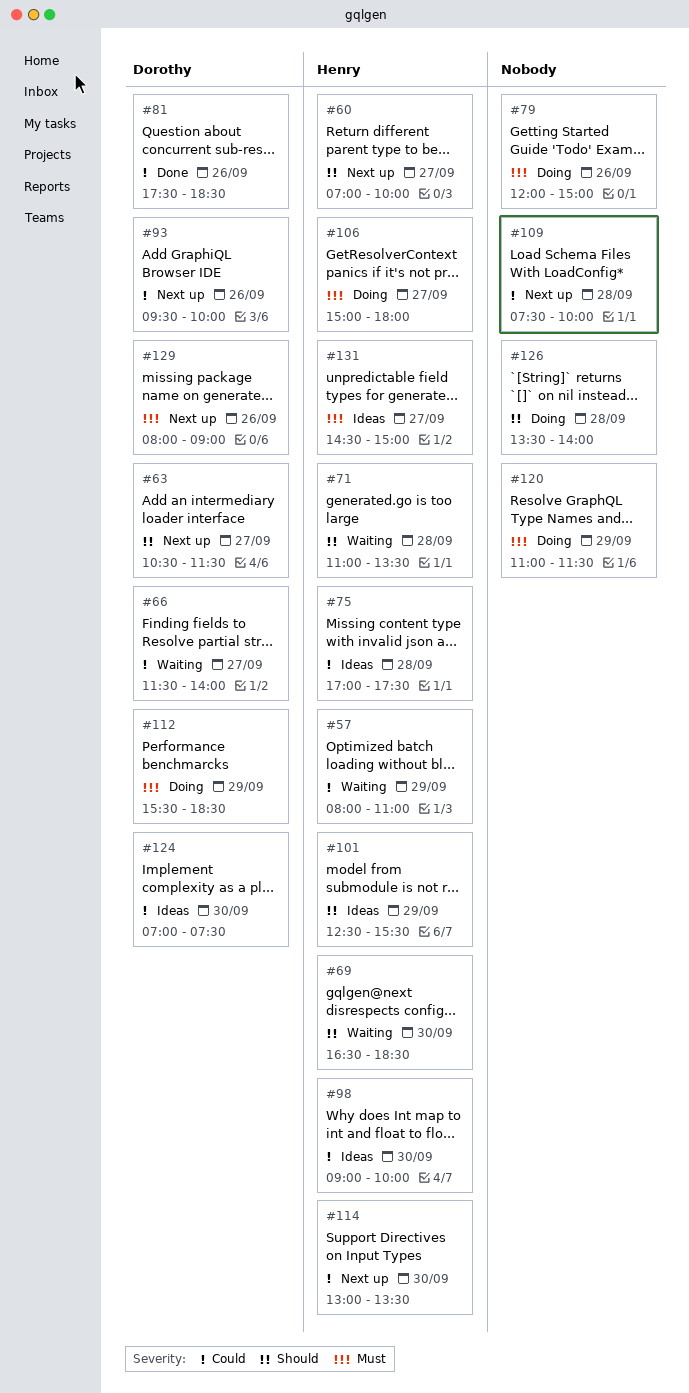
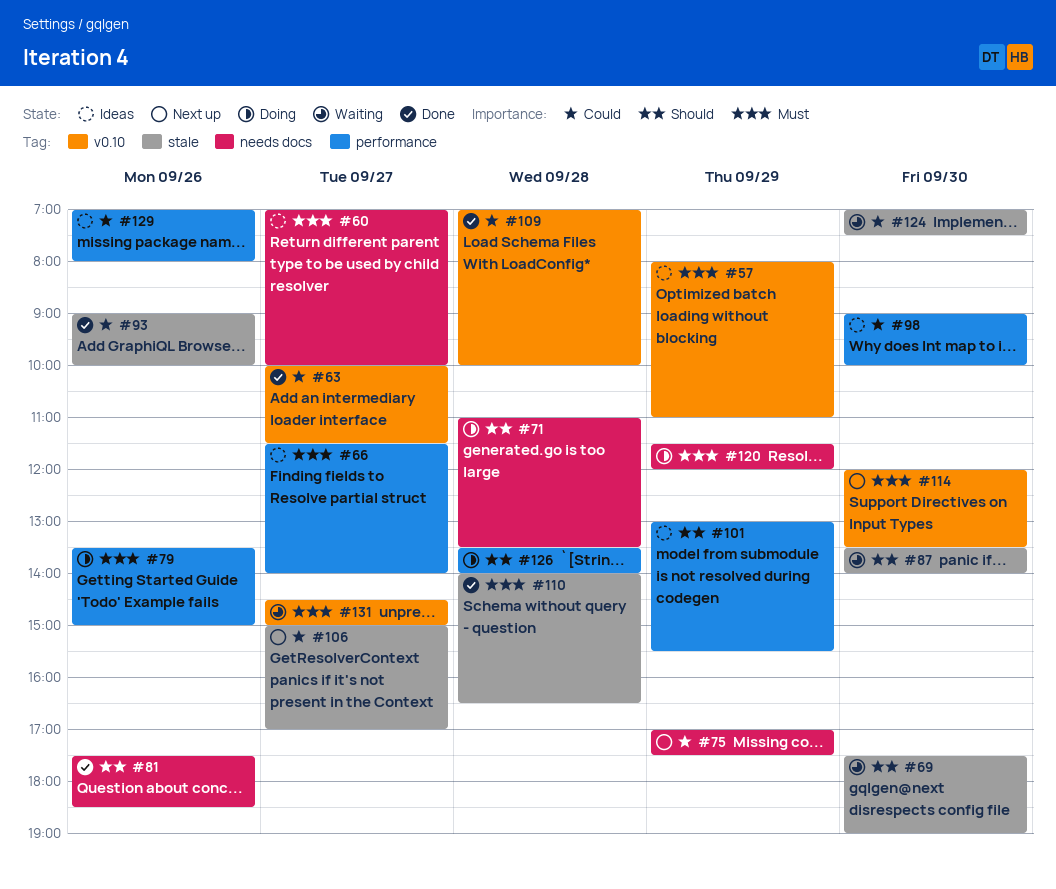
#57, status: Waiting -> Ideas
#57, priority: Could -> Must
#60, status: Next up -> Ideas
#60, priority: Should -> Must
#63, status: Next up -> Done
#63, priority: Should -> Could
#63, begins: 10:30 -> 10:00
#66, status: Waiting -> Ideas
#66, priority: Could -> Must
#69, begins: 16:30 -> 17:30
#69, ends: 18:30 -> 19:00
#71, status: Waiting -> Doing
#75, status: Ideas -> Next up
#75, day: Sep 28 -> Sep 29
#79, begins: 12:00 -> 13:30
#81, priority: Could -> Should
#87: none -> present
#93, status: Next up -> Done
#93, begins: 09:30 -> 09:00
#101, begins: 12:30 -> 13:00
#106, status: Doing -> Next up
#106, priority: Must -> Could
#106, ends: 18:00 -> 17:00
#109, status: Next up -> Done
#109, begins: 07:30 -> 07:00
#110: none -> present
#112: present -> none
#114, priority: Could -> Must
#114, begins: 13:00 -> 12:00
#120, begins: 11:00 -> 11:30
#120, ends: 11:30 -> 12:00
#124, status: Ideas -> Waiting
#129, status: Next up -> Ideas
#129, priority: Must -> Could
#129, begins: 08:00 -> 07:00
#129, ends: 09:00 -> 08:00
#131, status: Ideas -> Waiting

